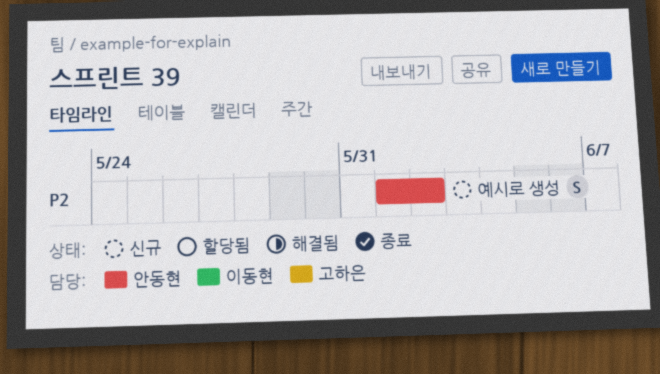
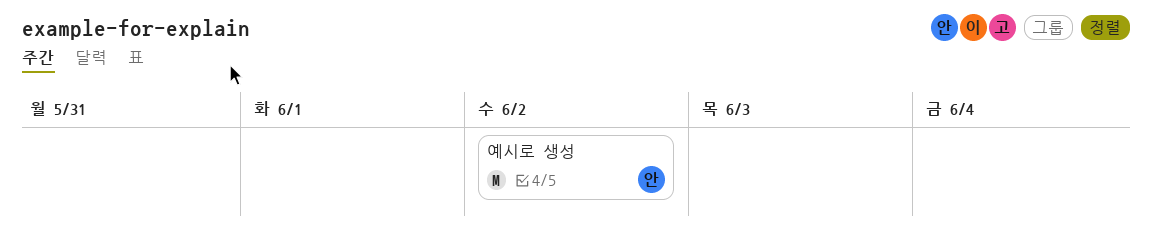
예시로 생성, estimate: S -> M

